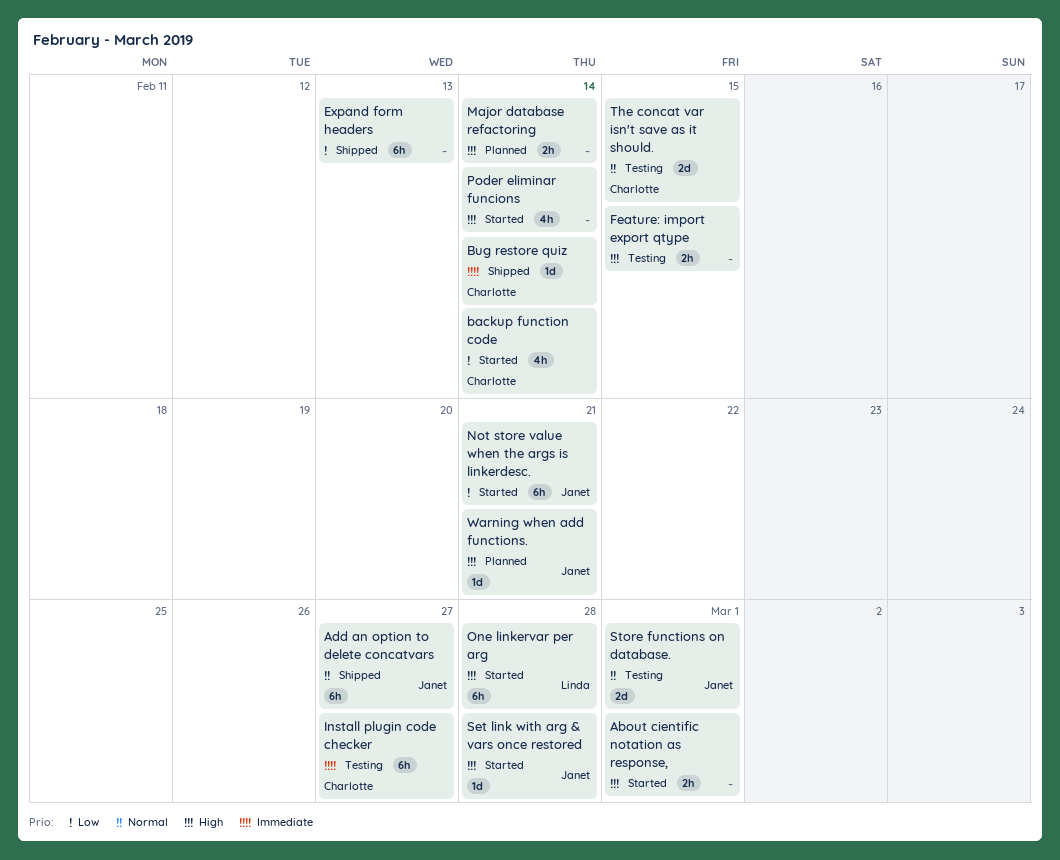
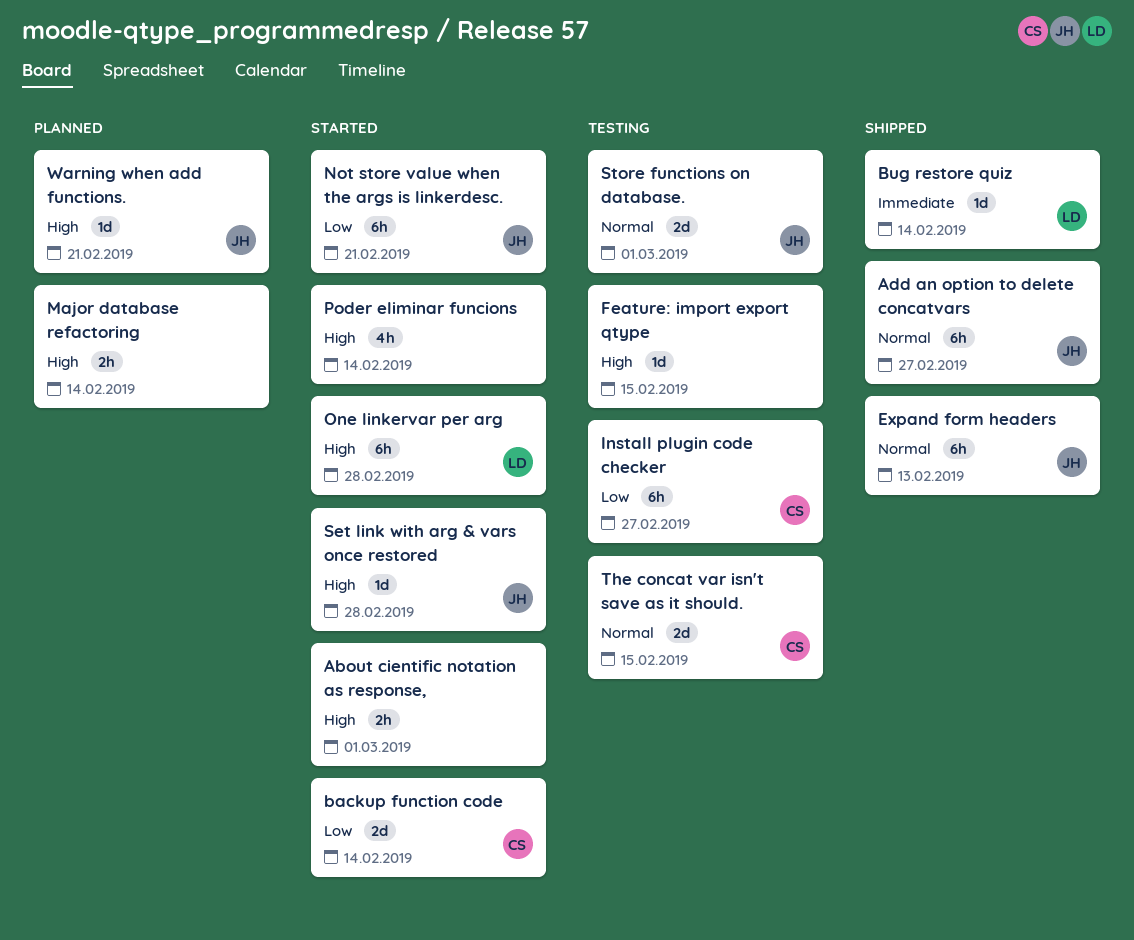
backup function code, estimate: 4h -> 2d
Bug restore quiz, owner: Charlotte -> Linda
Expand form headers, owner: none -> Janet
Expand form headers, priority: Low -> Normal
Feature: import export qtype, estimate: 2h -> 1d
Install plugin code checker, priority: Immediate -> Low

